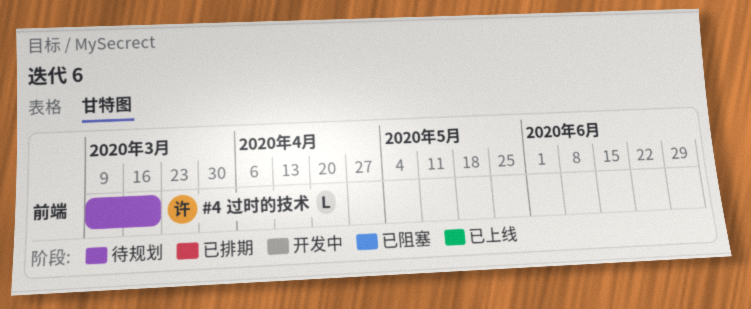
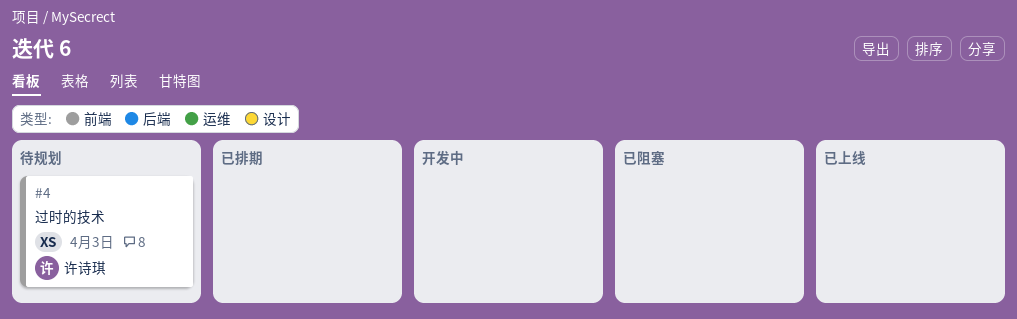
#4, estimate: L -> XS
#4, due: Mar 20 -> Apr 3

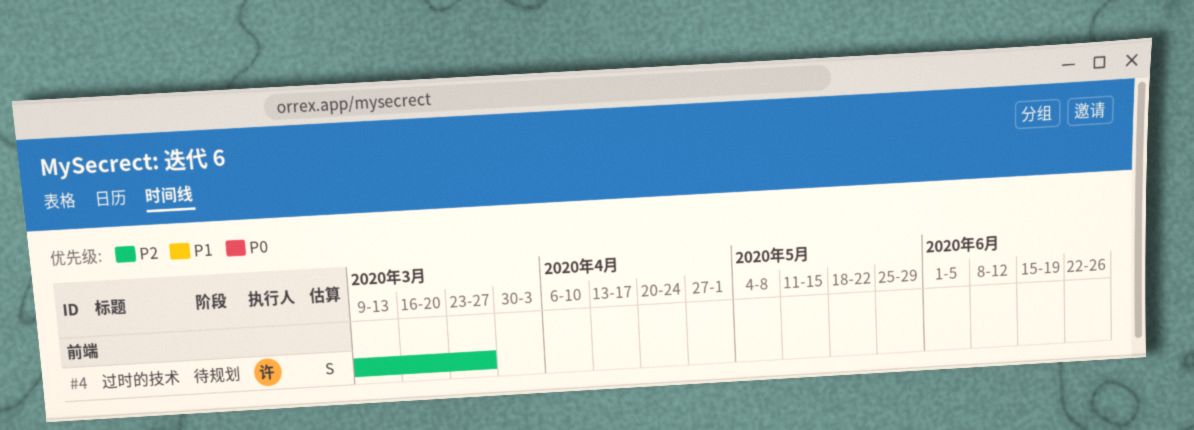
#4, estimate: XS -> S
#4, due: Apr 3 -> Mar 27

